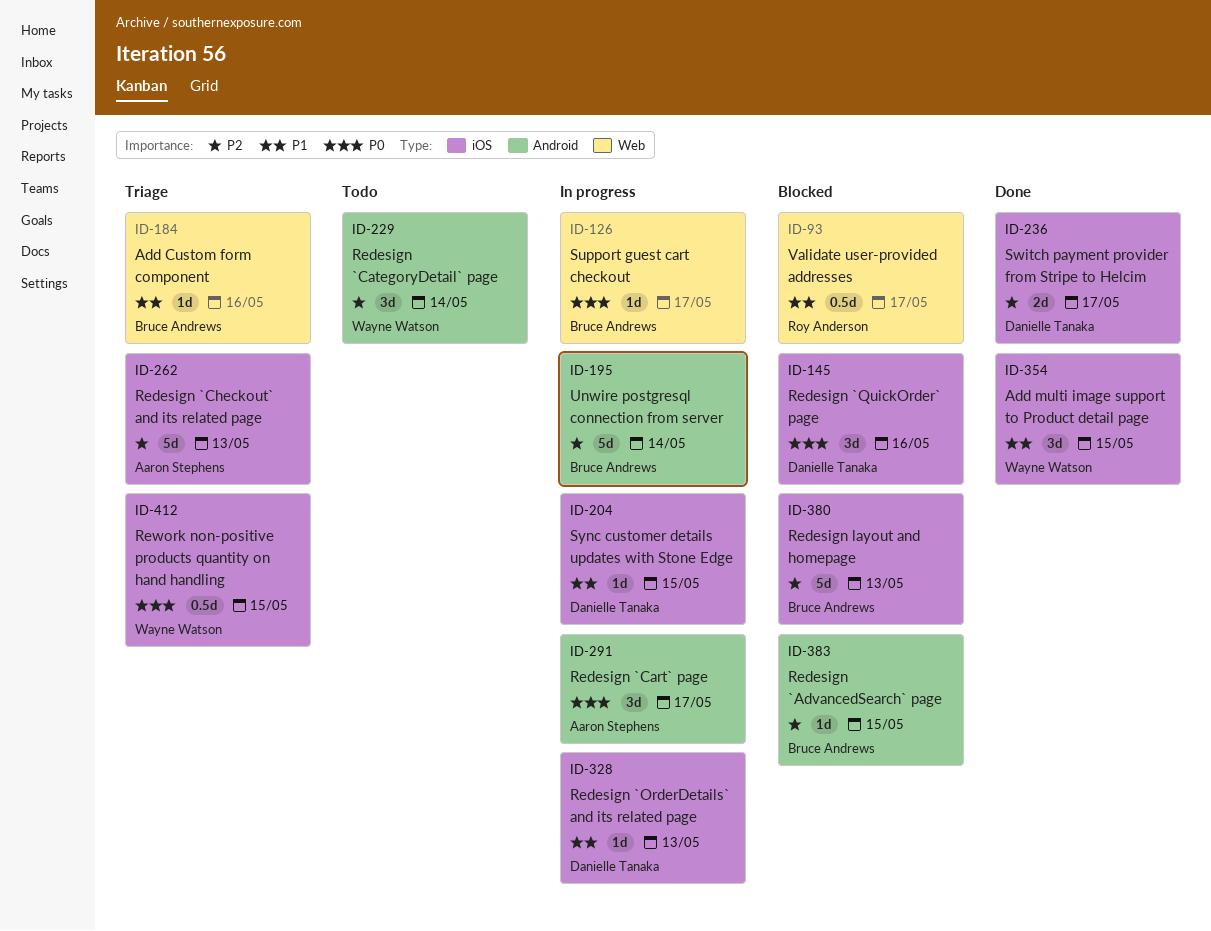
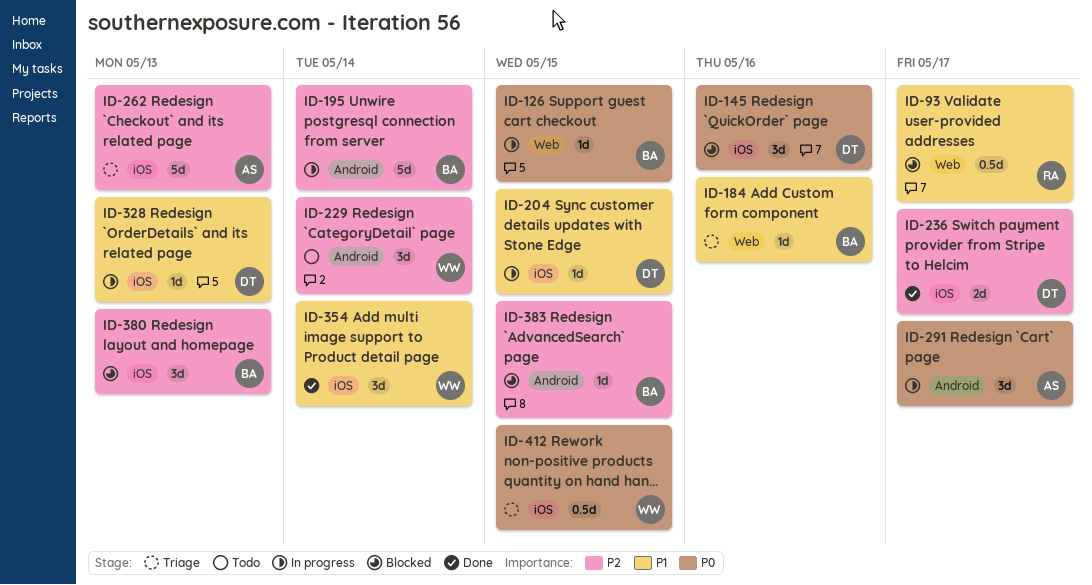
ID-126, due: May 17 -> May 15
ID-354, due: May 15 -> May 14
ID-380, estimate: 5d -> 3d

